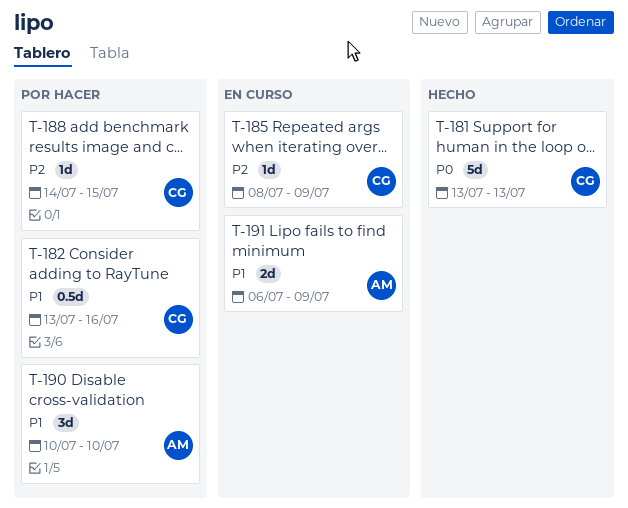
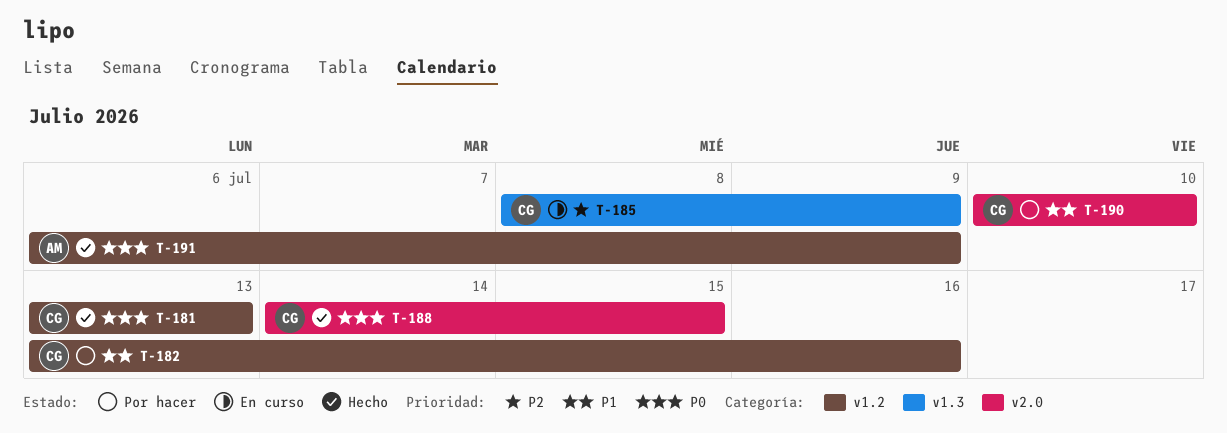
T-188, status: Por hacer -> Hecho
T-188, priority: P2 -> P0
T-190, owner: AM -> CG
T-191, status: En curso -> Hecho
T-191, priority: P1 -> P0

